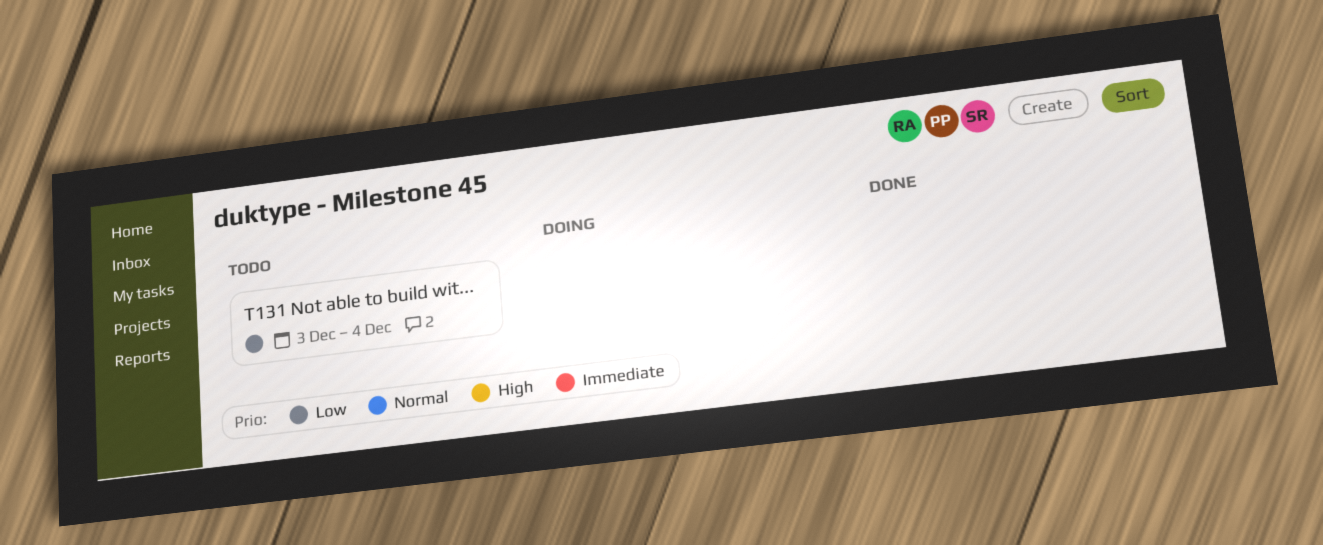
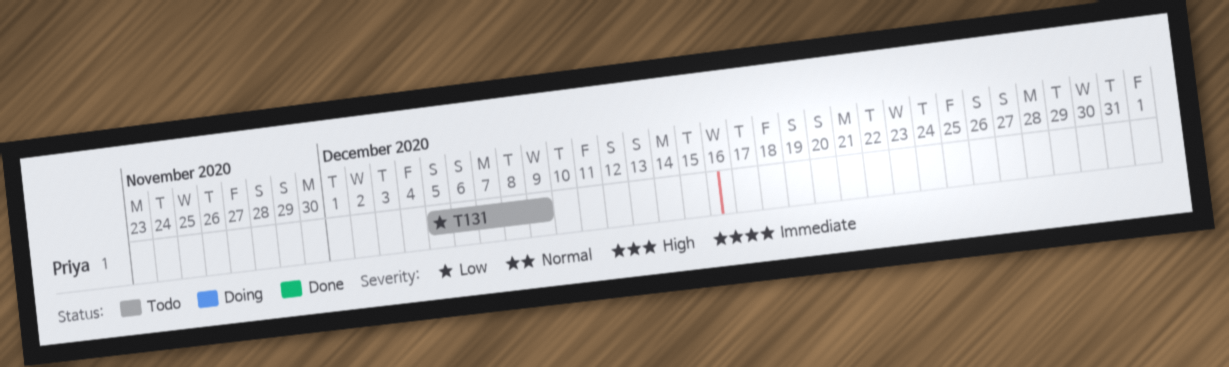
T131, start: Dec 3 -> Dec 5
T131, due: Dec 4 -> Dec 9

